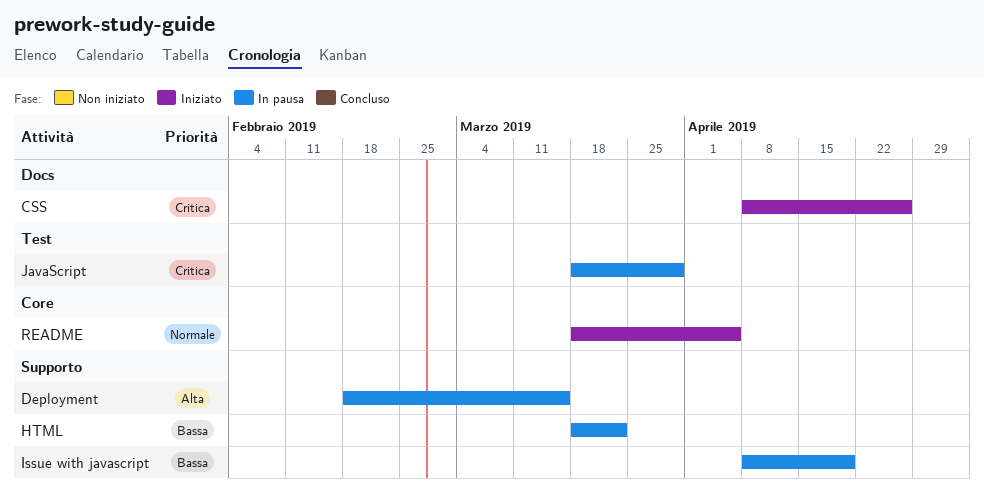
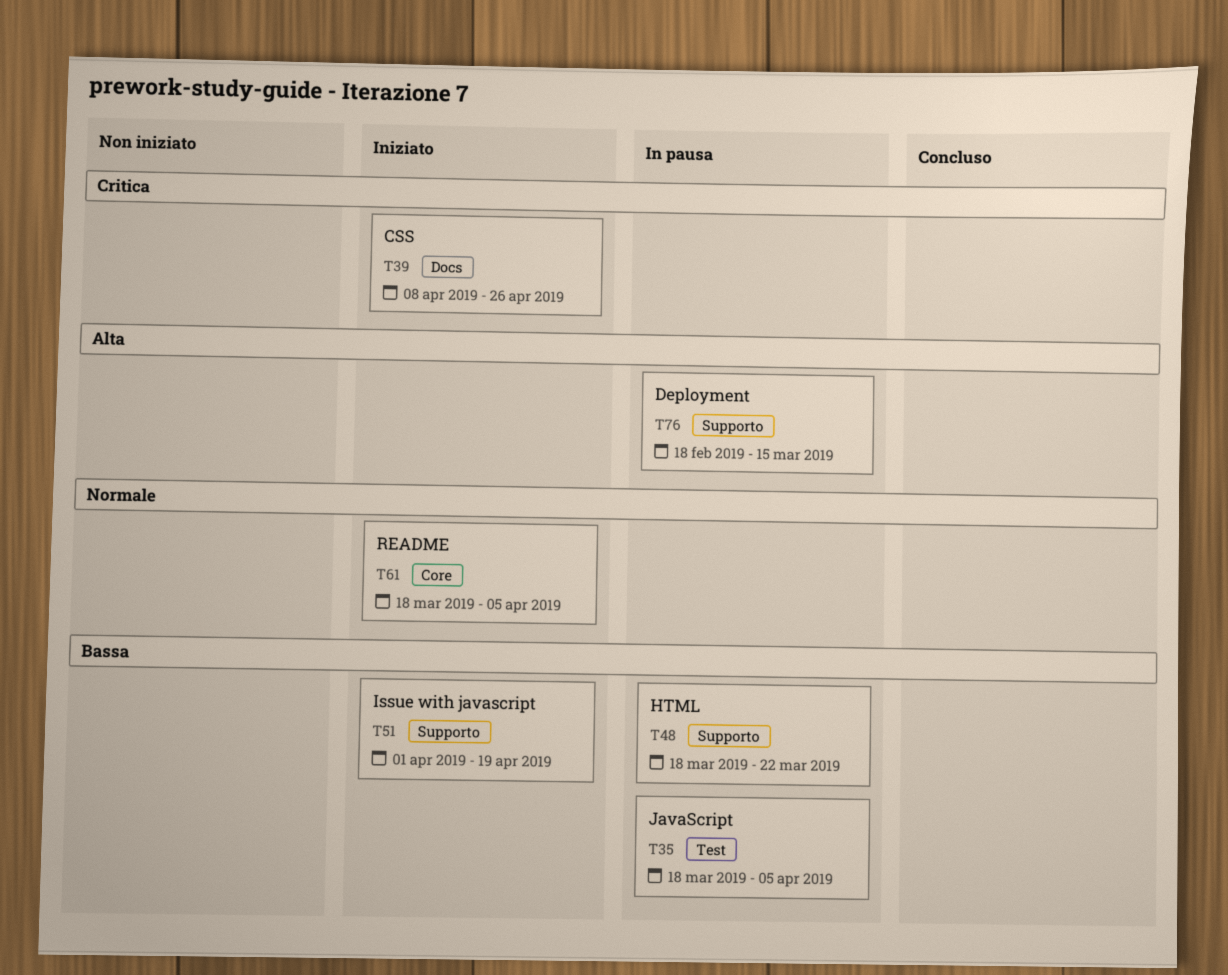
Issue with javascript, status: In pausa -> Iniziato
Issue with javascript, start: Apr 8 -> Apr 1
JavaScript, priority: Critica -> Bassa
JavaScript, due: Mar 29 -> Apr 5

